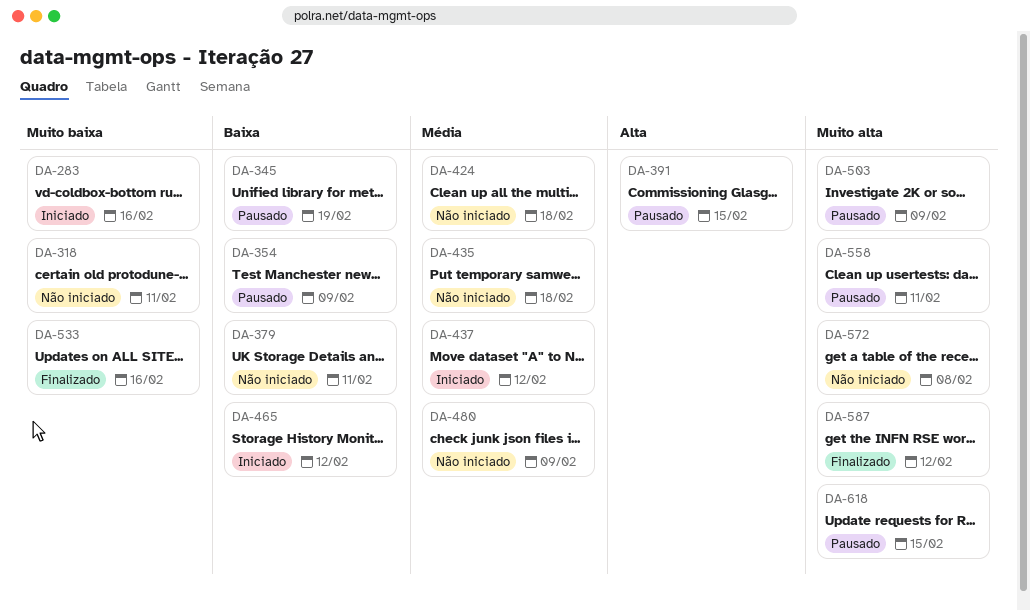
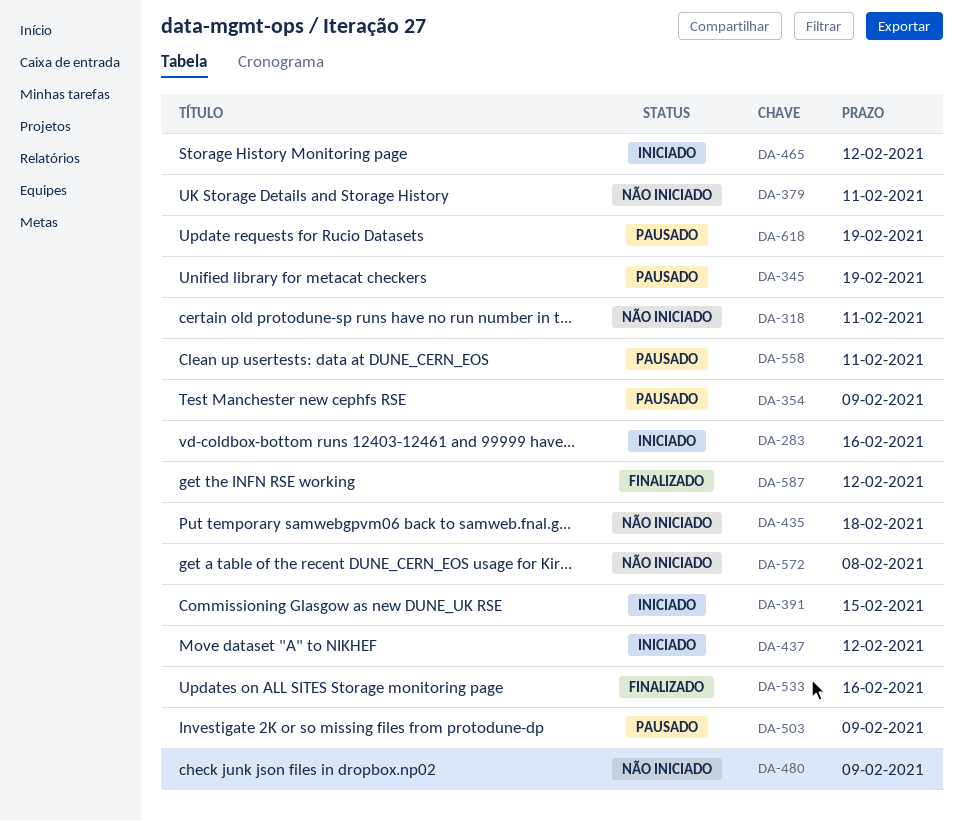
DA-391, status: Pausado -> Iniciado
DA-424: present -> none
DA-618, due: Feb 15 -> Feb 19

